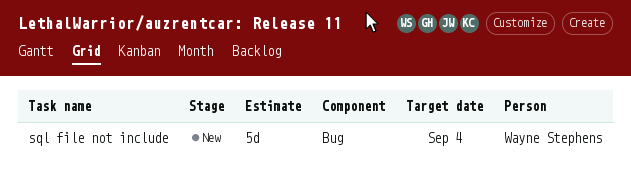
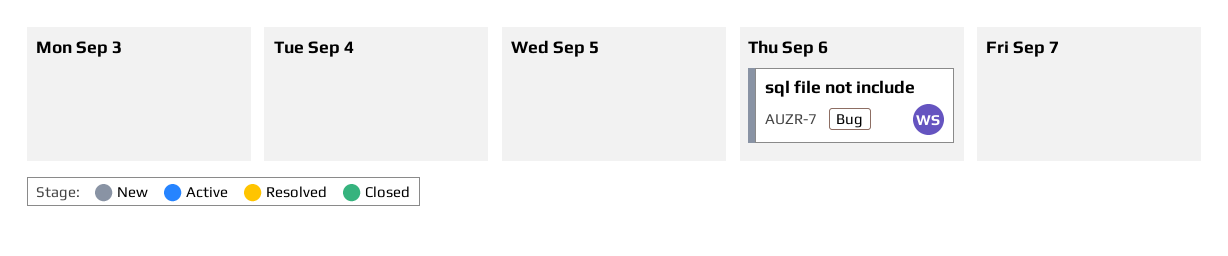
sql file not include, due: Sep 4 -> Sep 6

